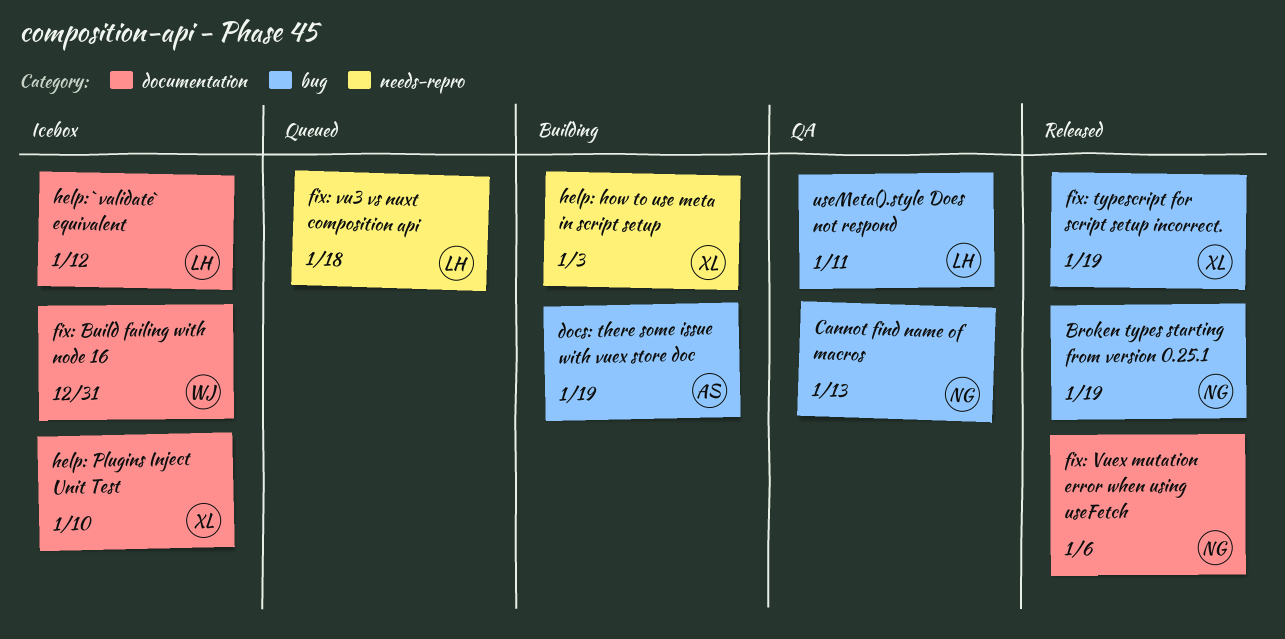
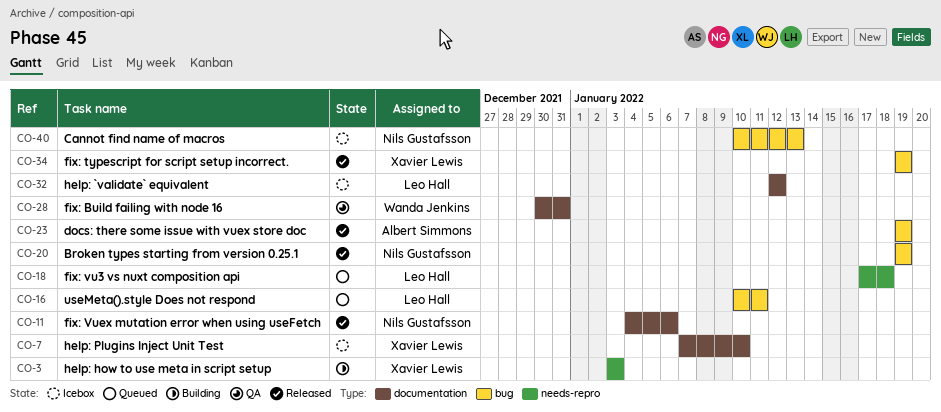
Cannot find name of macros, status: QA -> Icebox
docs: there some issue with vuex store doc, status: Building -> Released
fix: Build failing with node 16, status: Icebox -> QA
useMeta().style Does not respond, status: QA -> Queued

